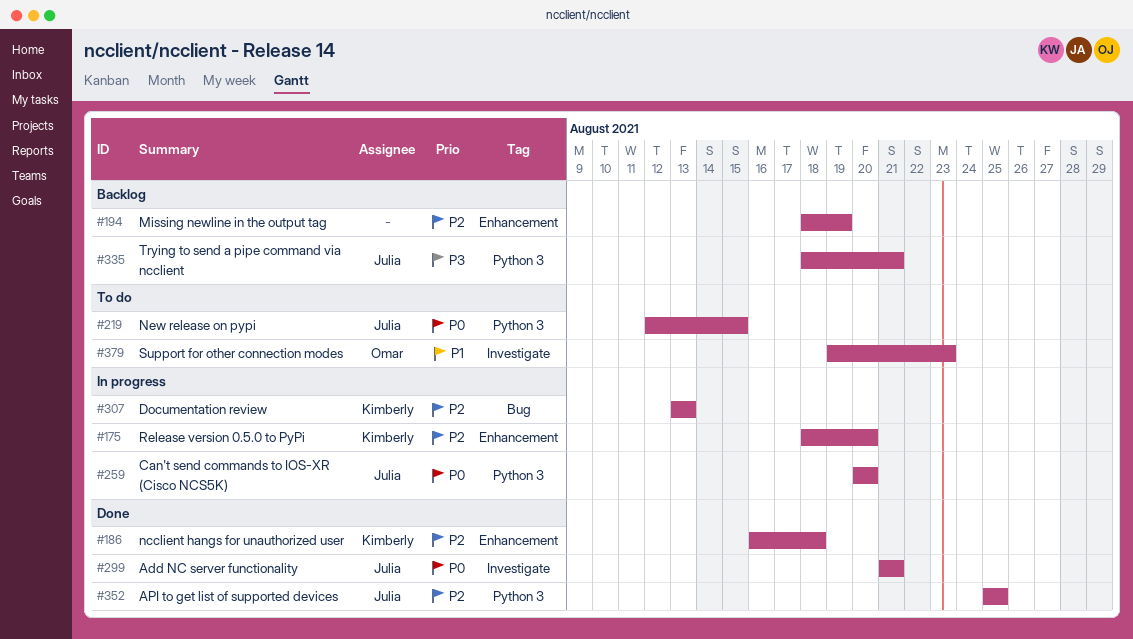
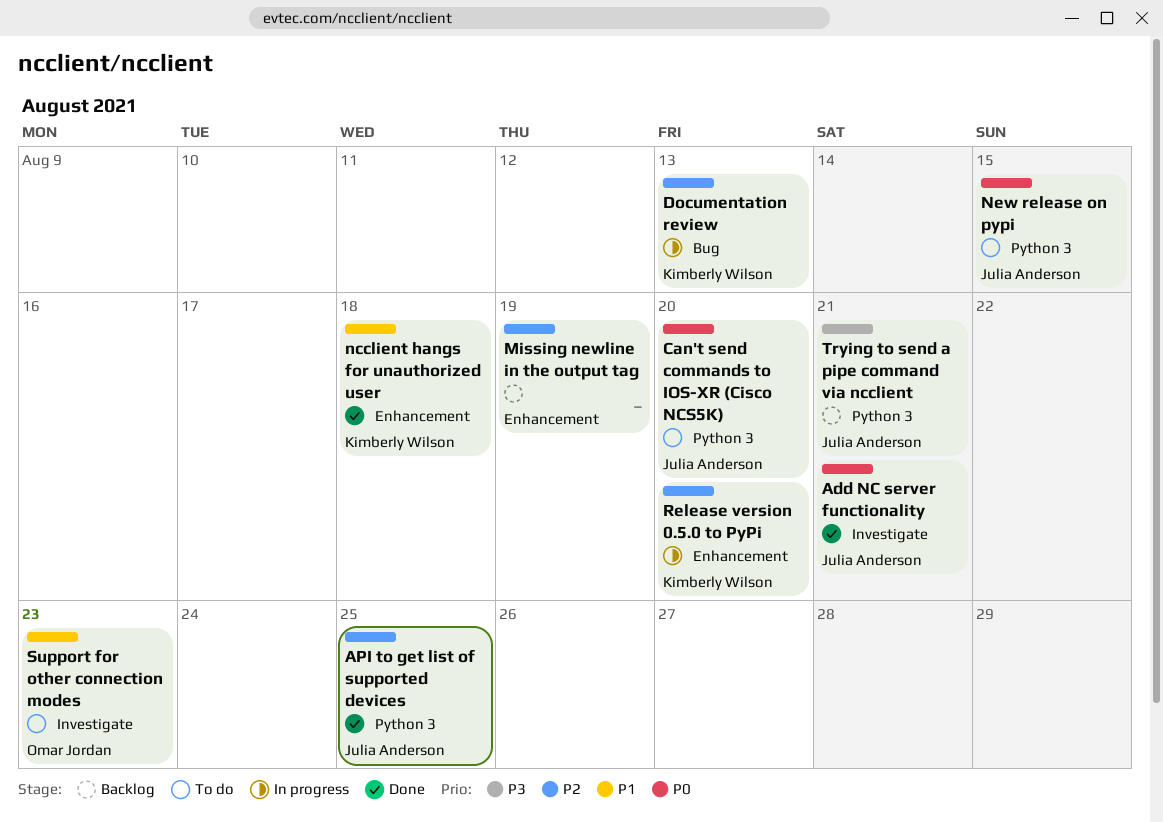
Can't send commands to IOS-XR (Cisco NCS5K), status: In progress -> To do
ncclient hangs for unauthorized user, priority: P2 -> P1

